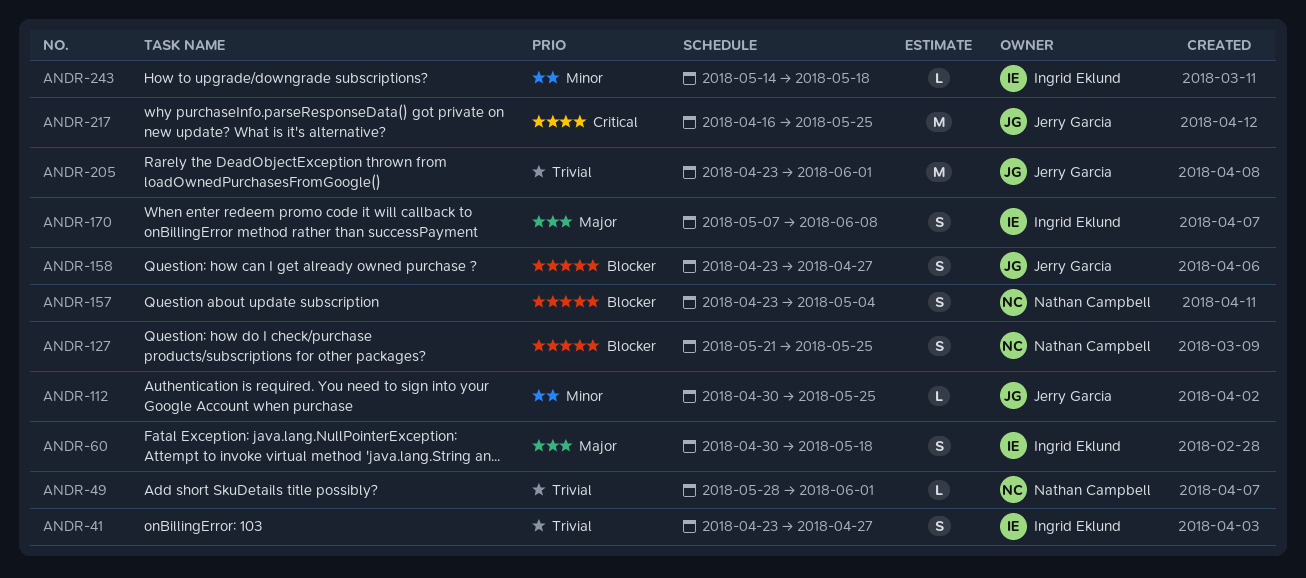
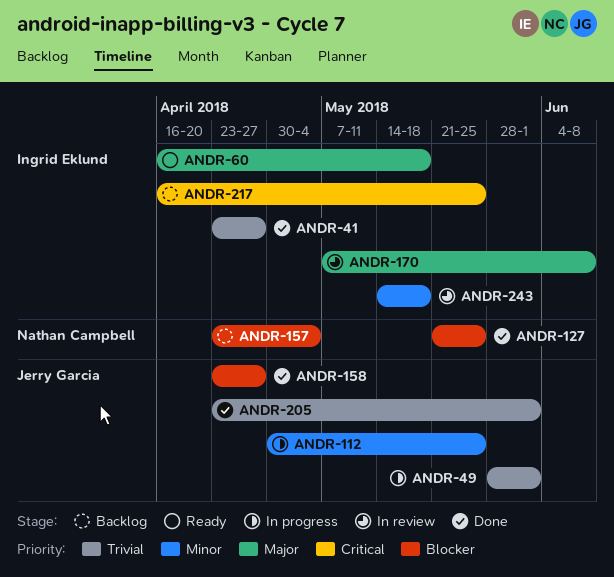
ANDR-49, owner: Nathan Campbell -> Jerry Garcia
ANDR-60, start: Apr 30 -> Apr 16
ANDR-217, owner: Jerry Garcia -> Ingrid Eklund

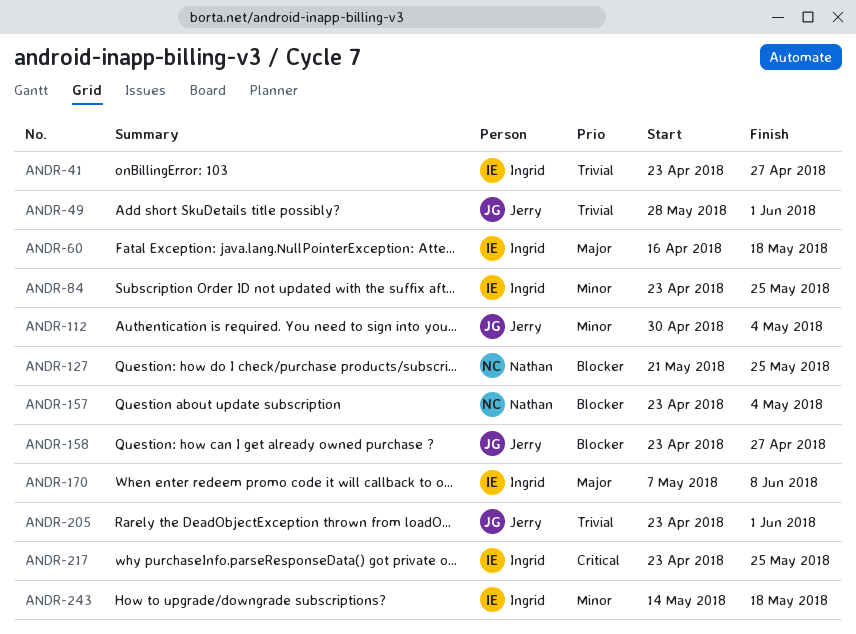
ANDR-84: none -> present
ANDR-112, due: May 25 -> May 4
ANDR-217, start: Apr 16 -> Apr 23

